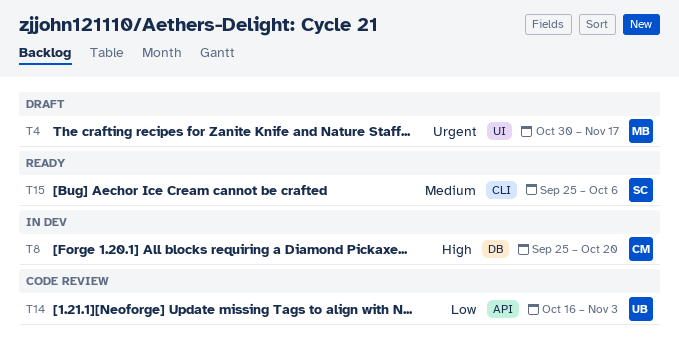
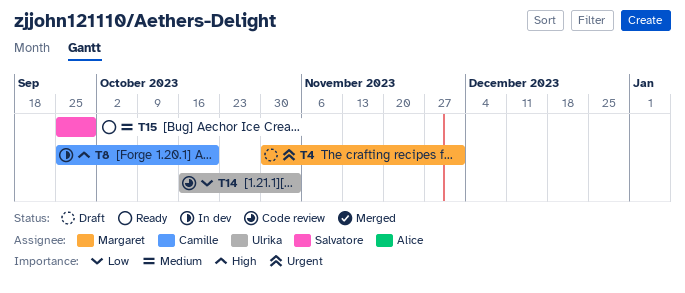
T4, due: Nov 17 -> Dec 1
T15, due: Oct 6 -> Sep 29

